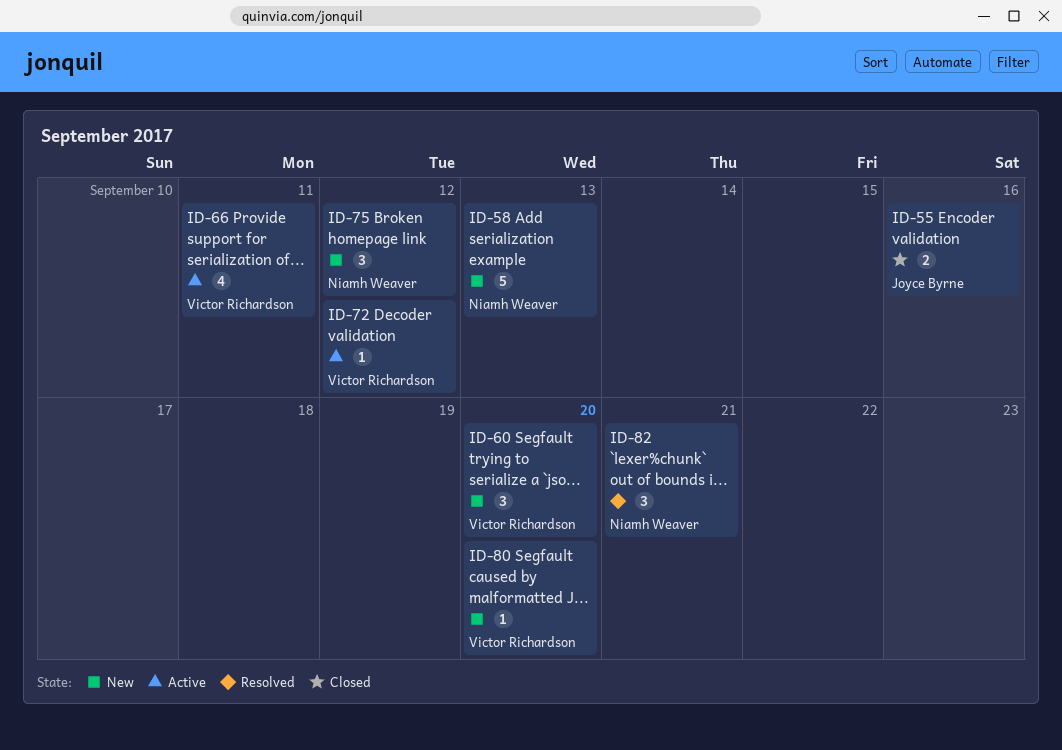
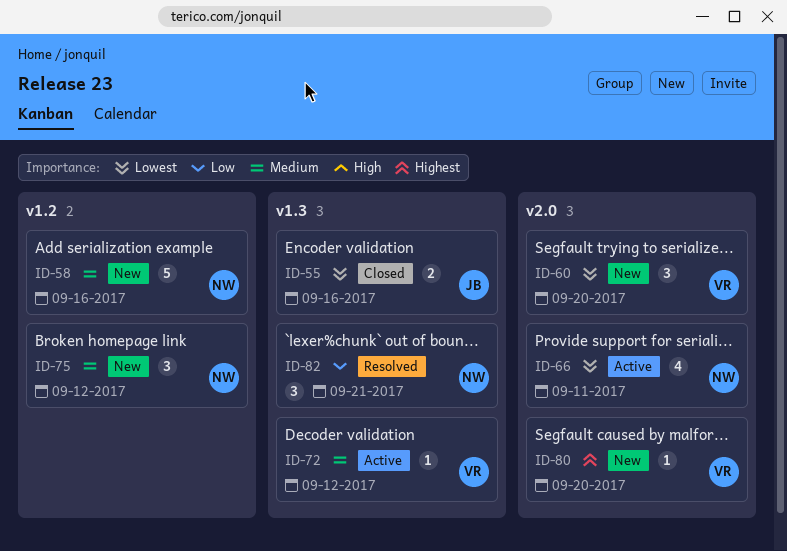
ID-58, due: Sep 13 -> Sep 16
ID-66, owner: Victor Richardson -> Niamh Weaver

